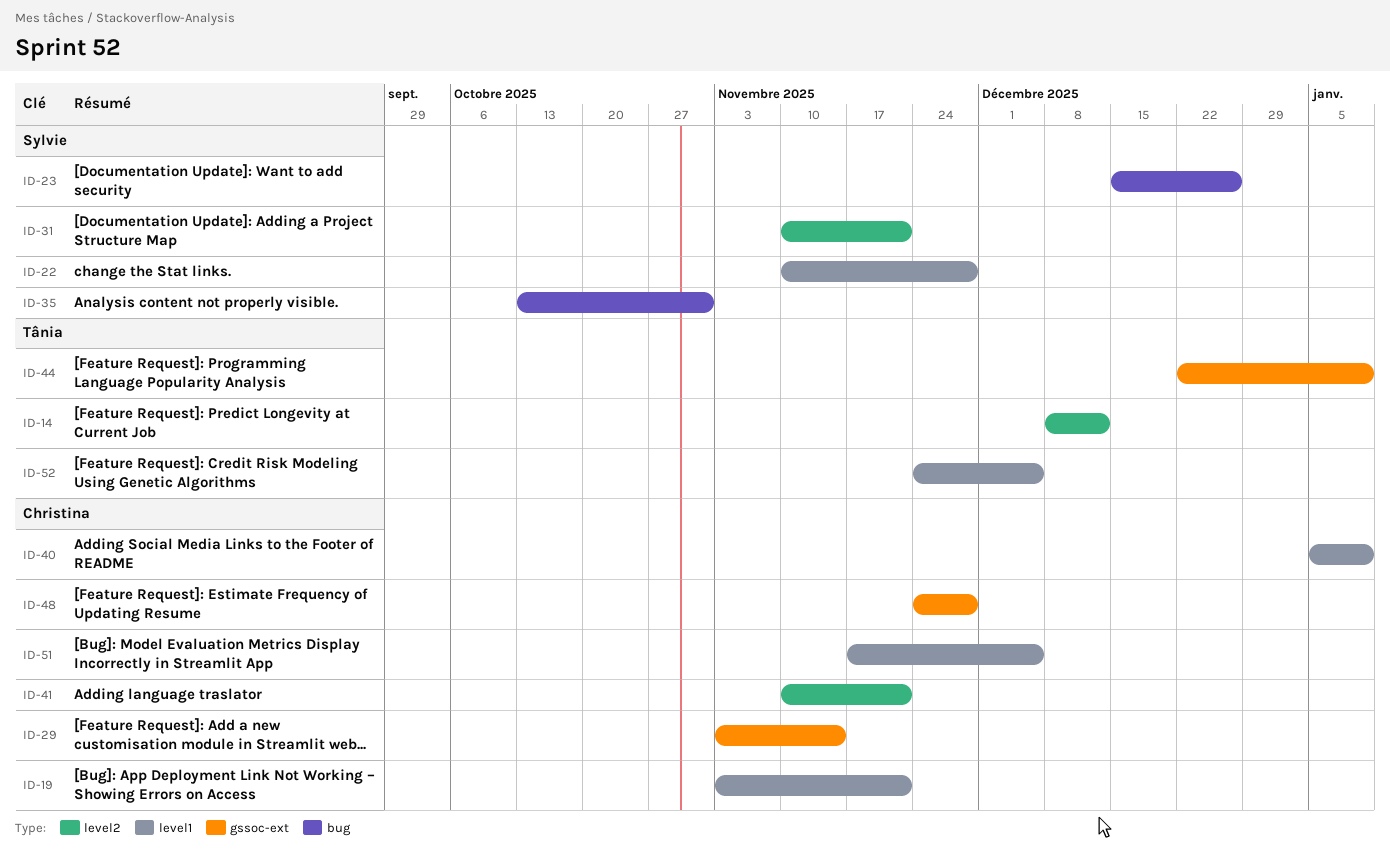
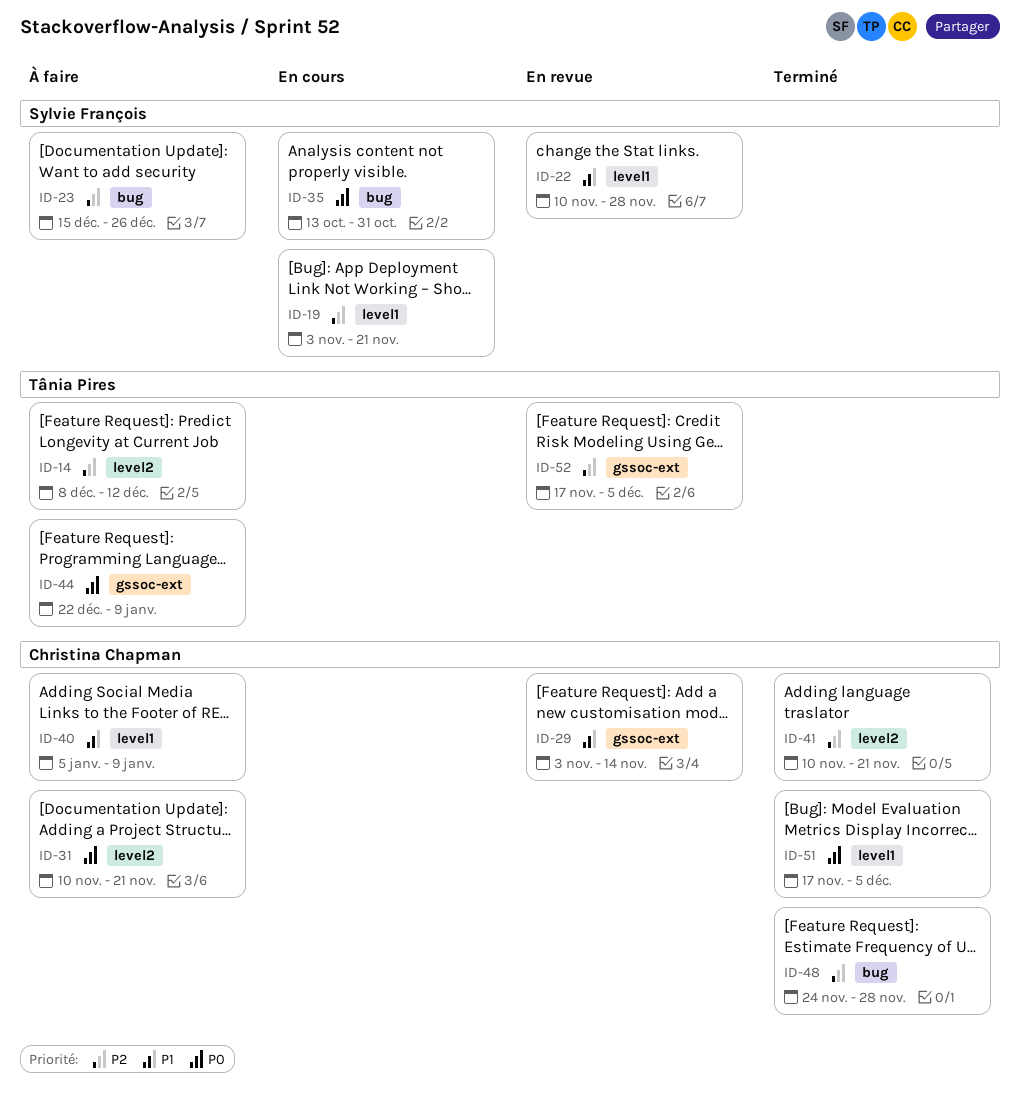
ID-19, owner: Christina Chapman -> Sylvie François
ID-31, owner: Sylvie François -> Christina Chapman
ID-48, label: gssoc-ext -> bug
ID-52, label: level1 -> gssoc-ext
ID-52, start: Nov 24 -> Nov 17

